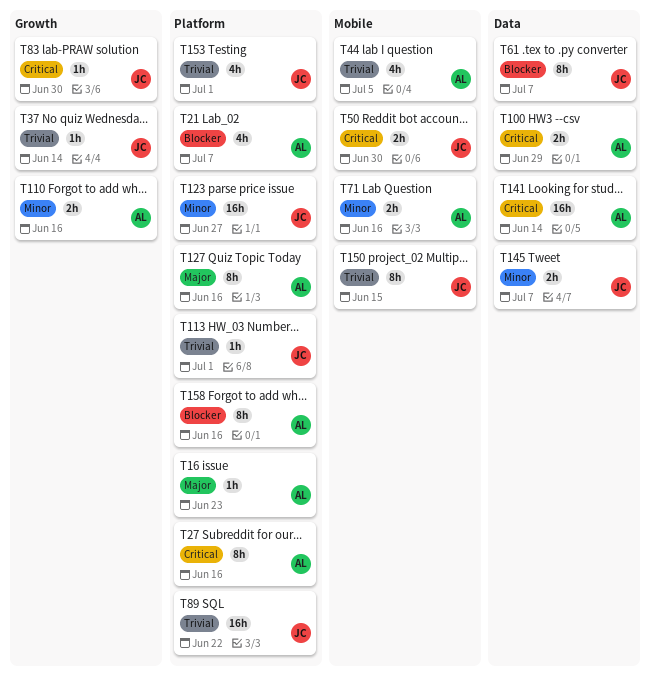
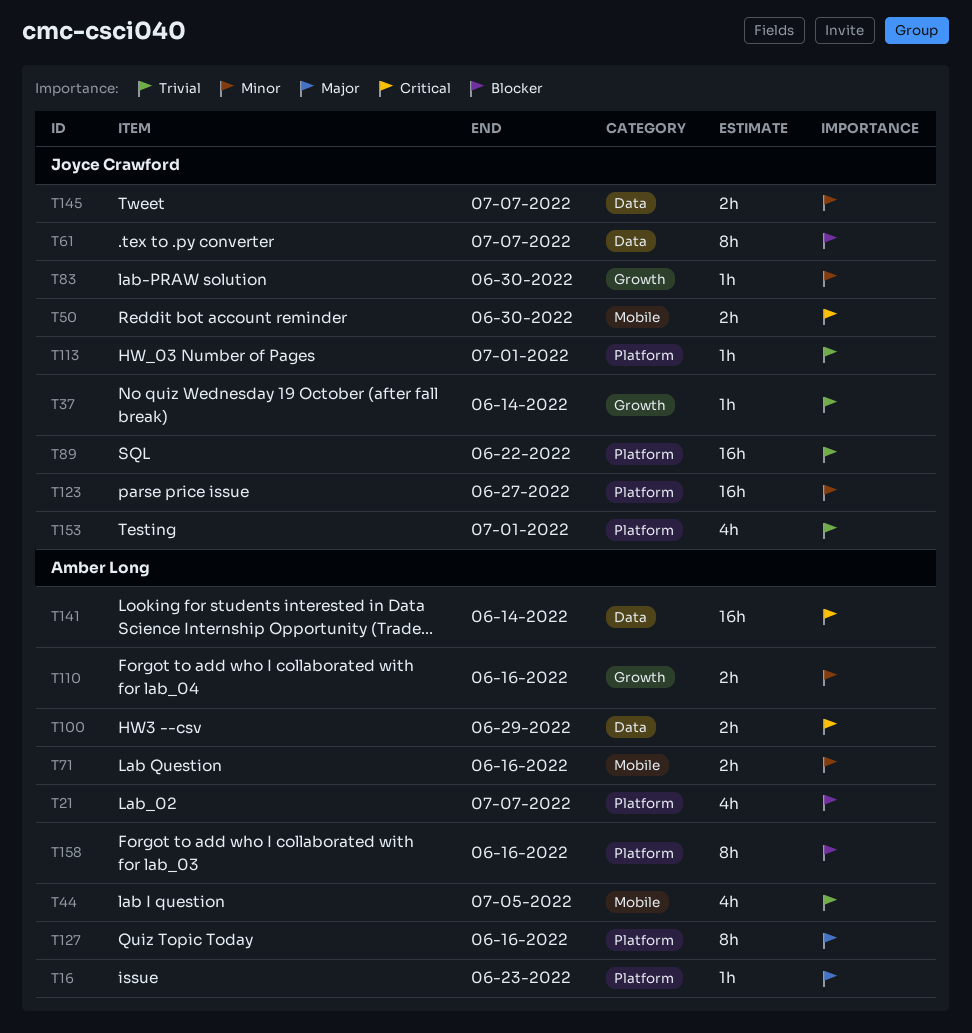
T27: present -> none
T83, priority: Critical -> Minor
T150: present -> none

